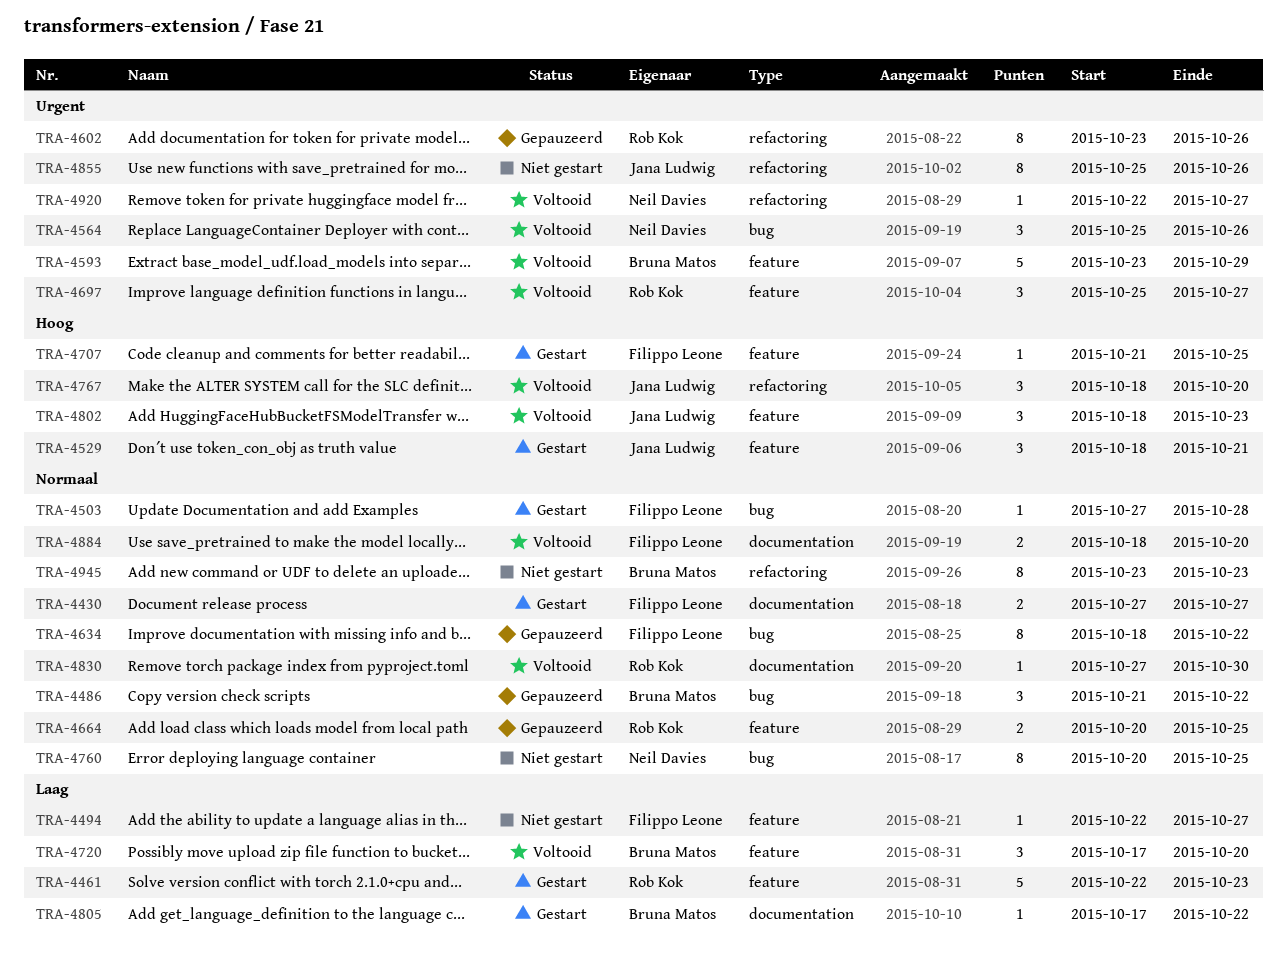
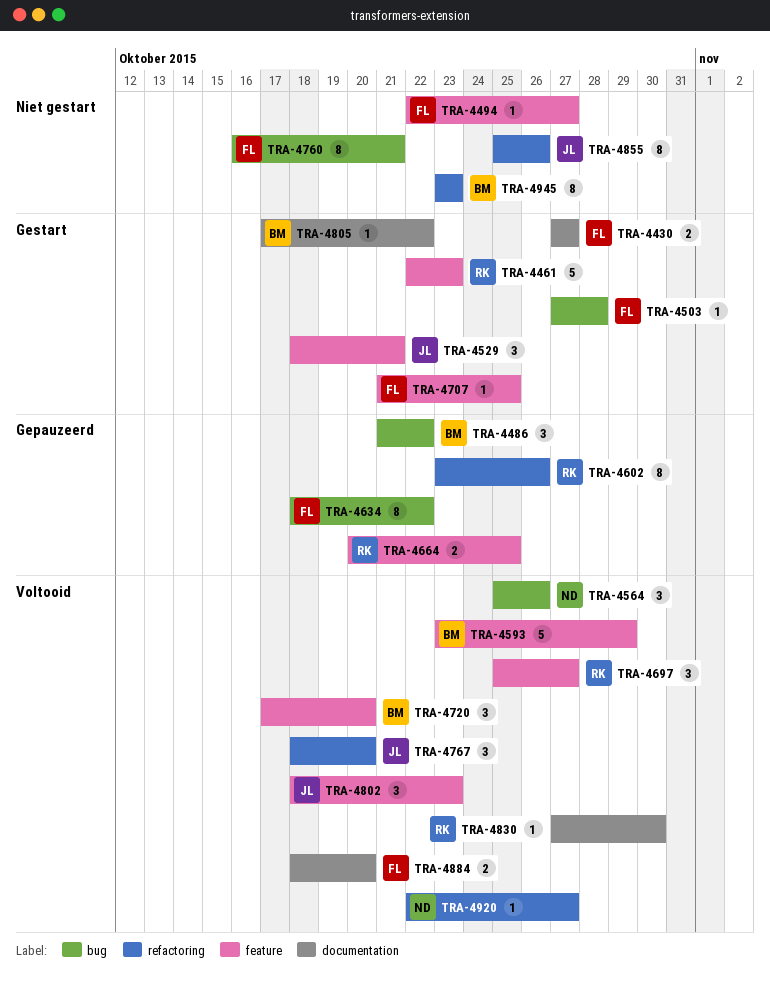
TRA-4760, owner: Neil Davies -> Filippo Leone
TRA-4760, start: Oct 20 -> Oct 16
TRA-4760, due: Oct 25 -> Oct 21

